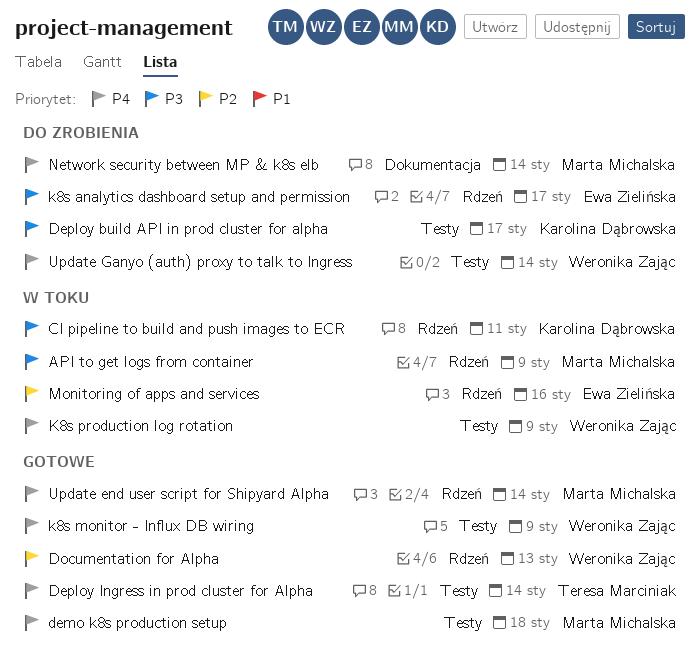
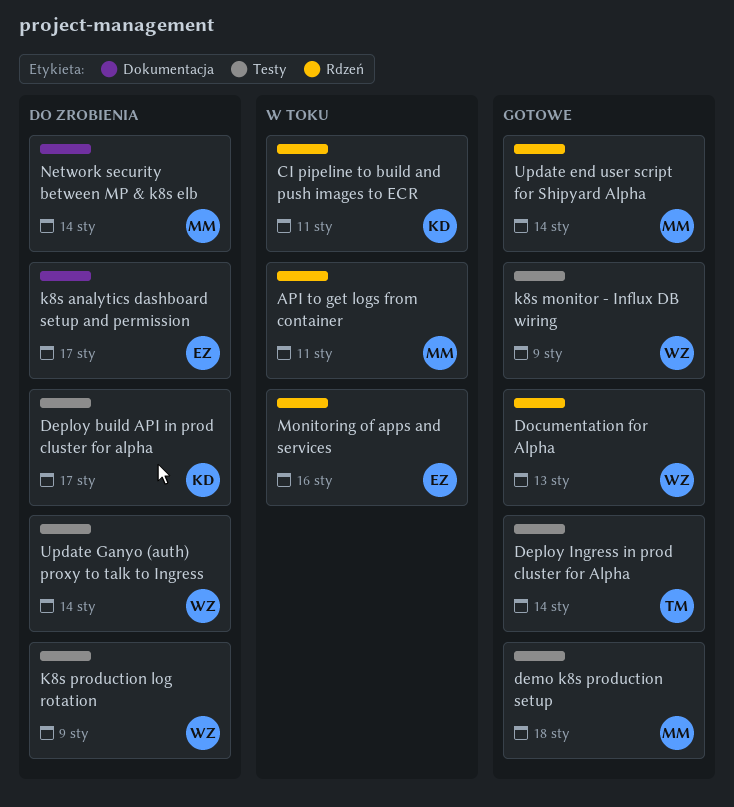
API to get logs from container, due: Jan 9 -> Jan 11
k8s analytics dashboard setup and permission, label: Rdzeń -> Dokumentacja
K8s production log rotation, status: W toku -> Do zrobienia

